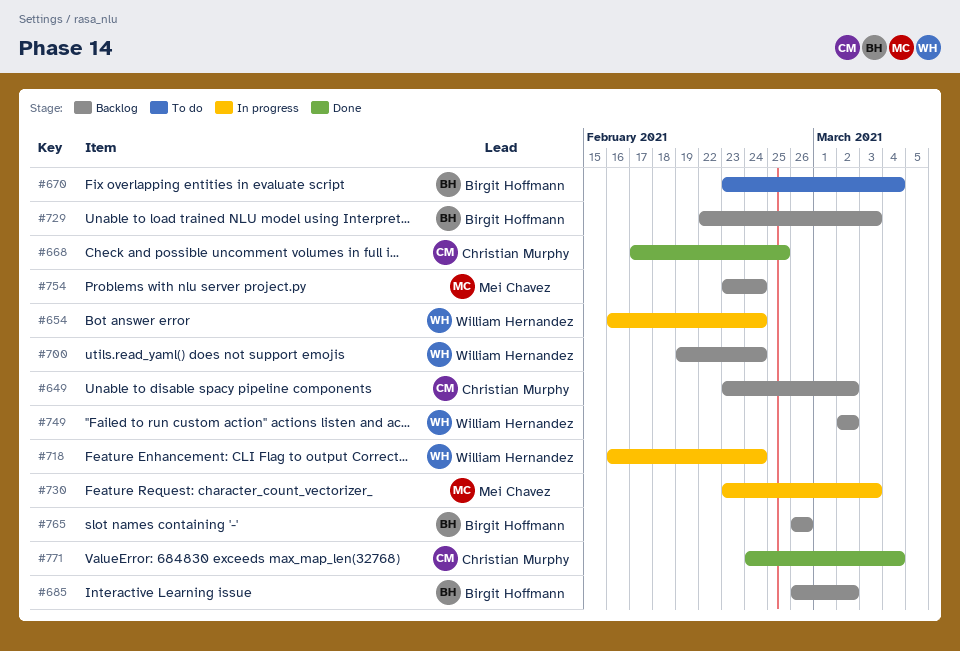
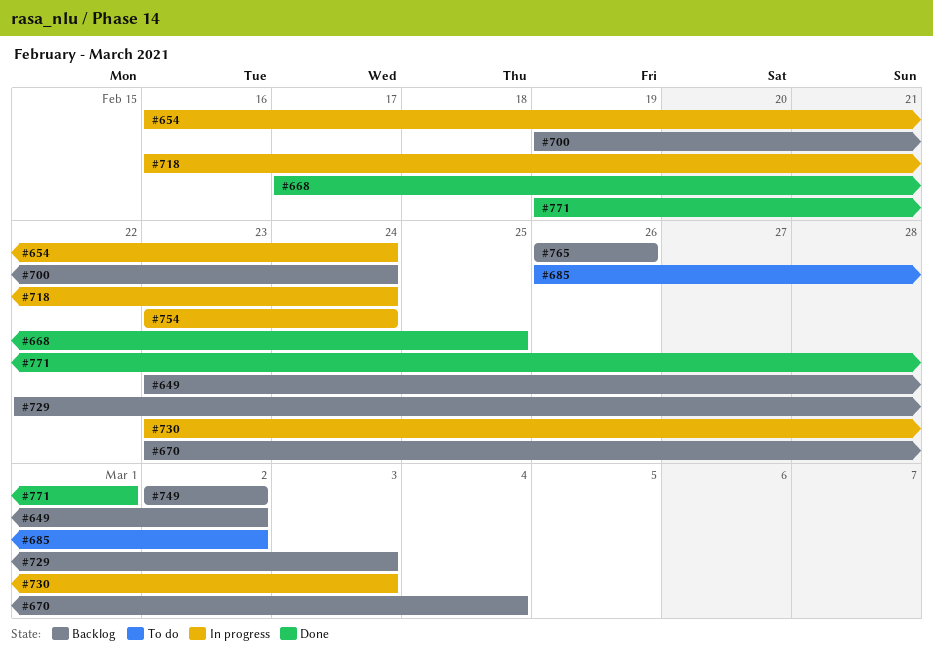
#670, status: To do -> Backlog
#685, status: Backlog -> To do
#754, status: Backlog -> In progress
#771, start: Feb 24 -> Feb 19
#771, due: Mar 4 -> Mar 1

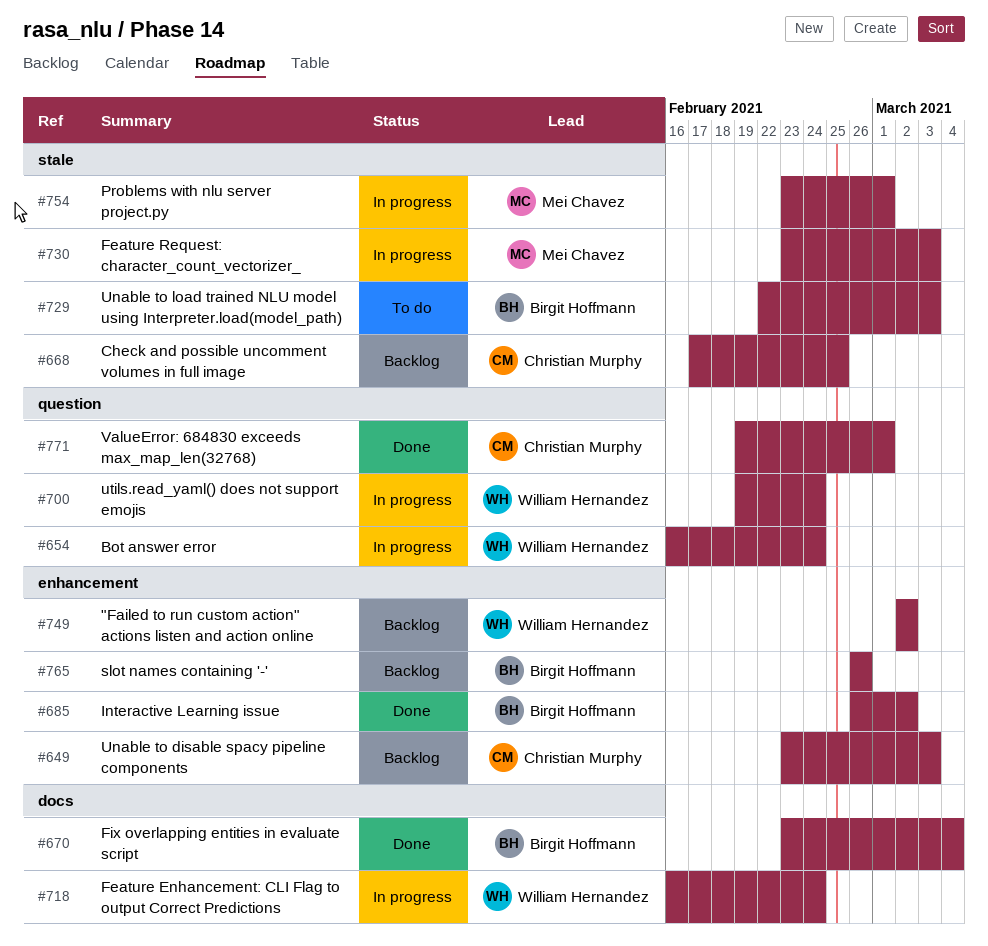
#649, due: Mar 2 -> Mar 3
#668, status: Done -> Backlog
#670, status: Backlog -> Done
#685, status: To do -> Done
#700, status: Backlog -> In progress
#729, status: Backlog -> To do
#754, due: Feb 24 -> Mar 1

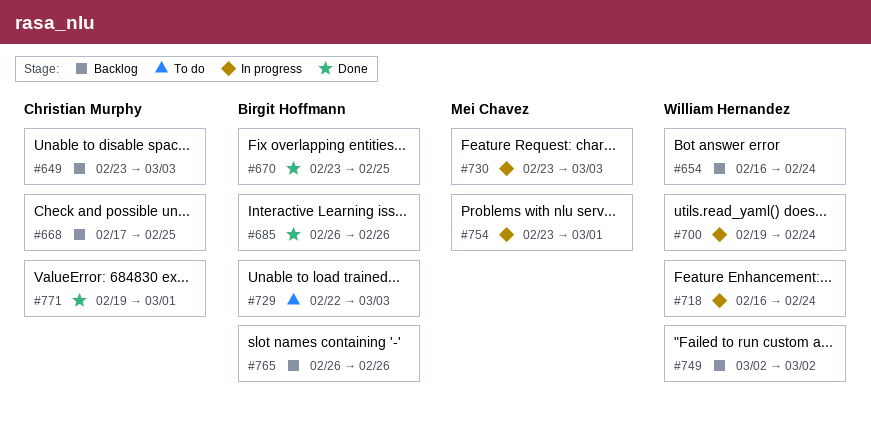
#654, status: In progress -> Backlog
#670, due: Mar 4 -> Feb 25
#685, due: Mar 2 -> Feb 26

